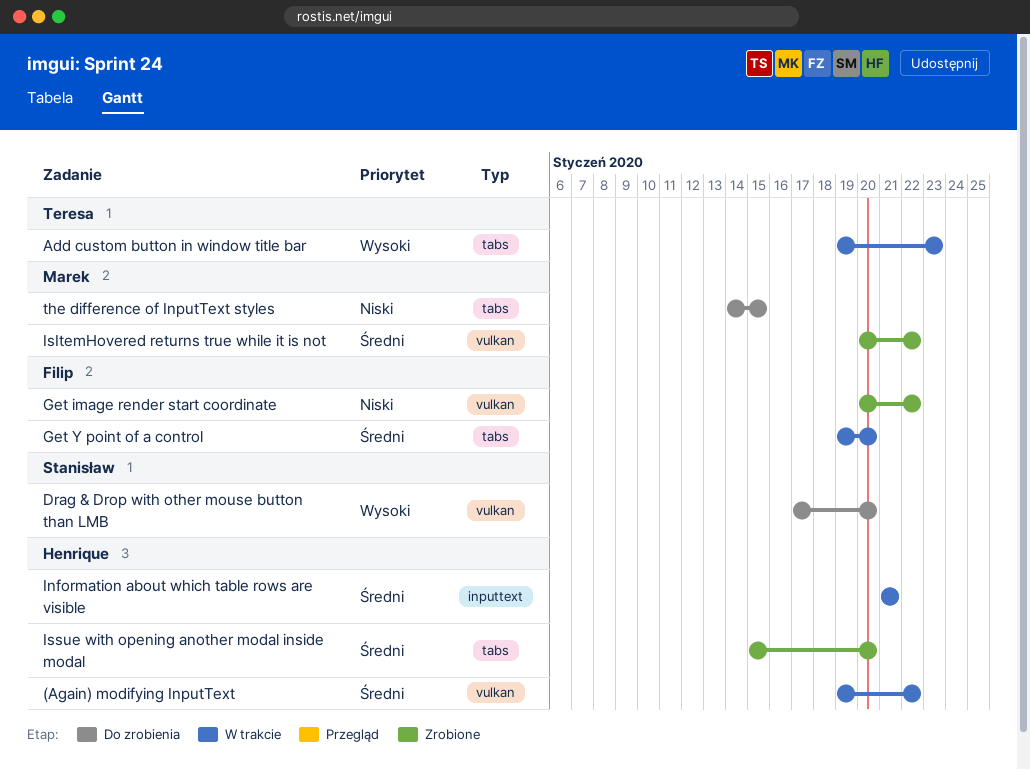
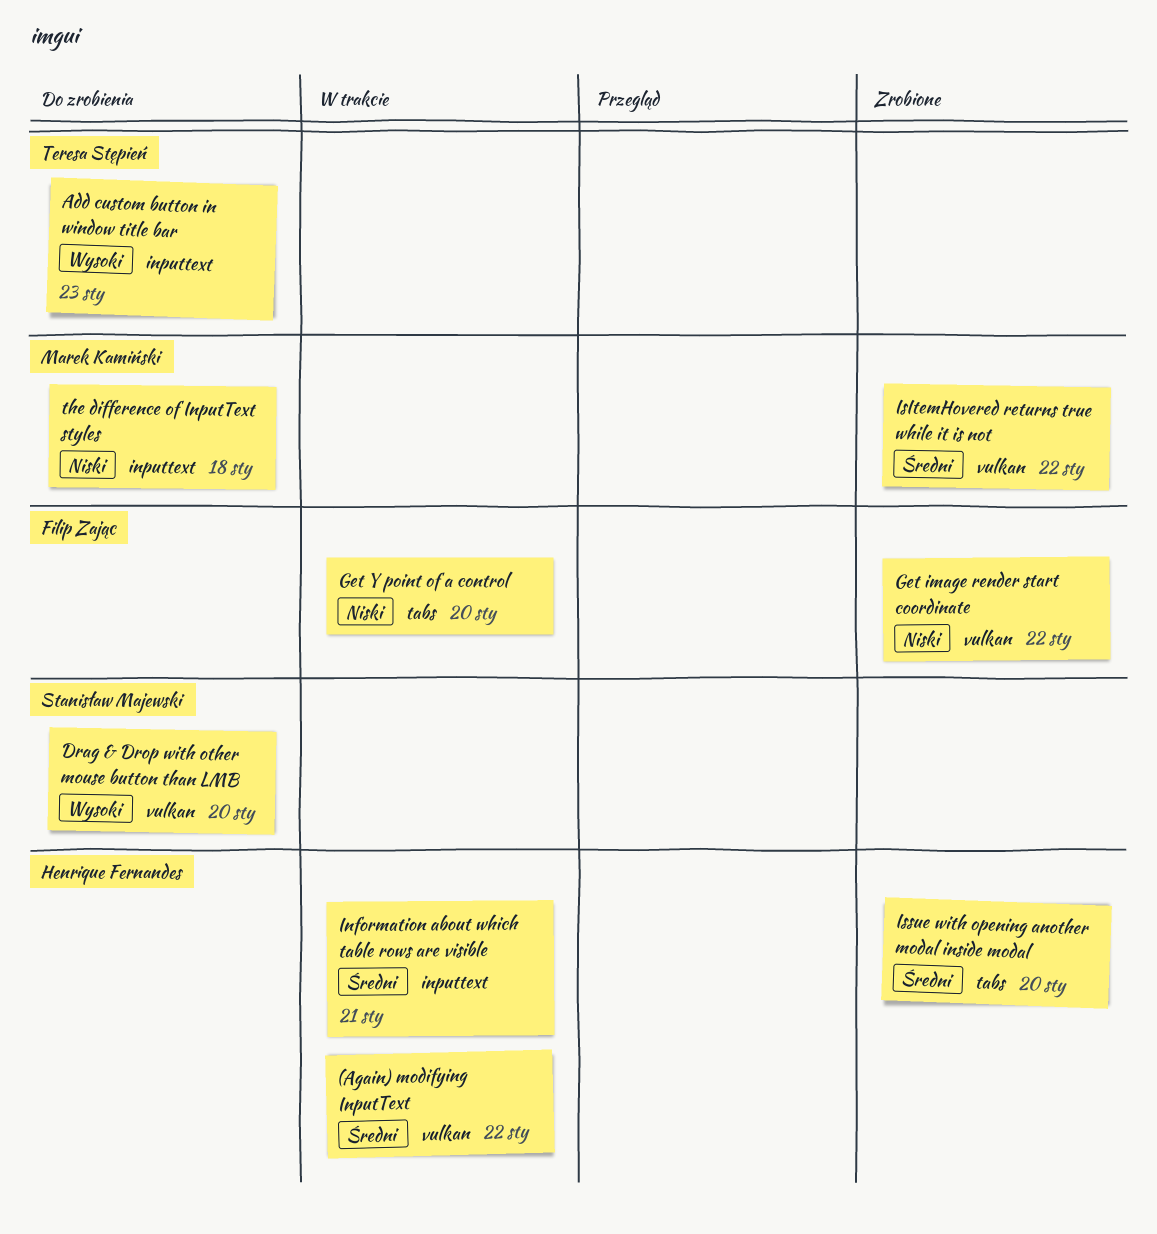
Add custom button in window title bar, status: W trakcie -> Do zrobienia
Add custom button in window title bar, label: tabs -> inputtext
Get Y point of a control, priority: Średni -> Niski
the difference of InputText styles, label: tabs -> inputtext
the difference of InputText styles, due: Jan 15 -> Jan 18

